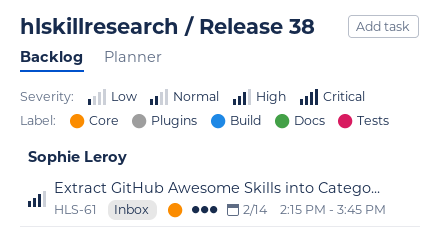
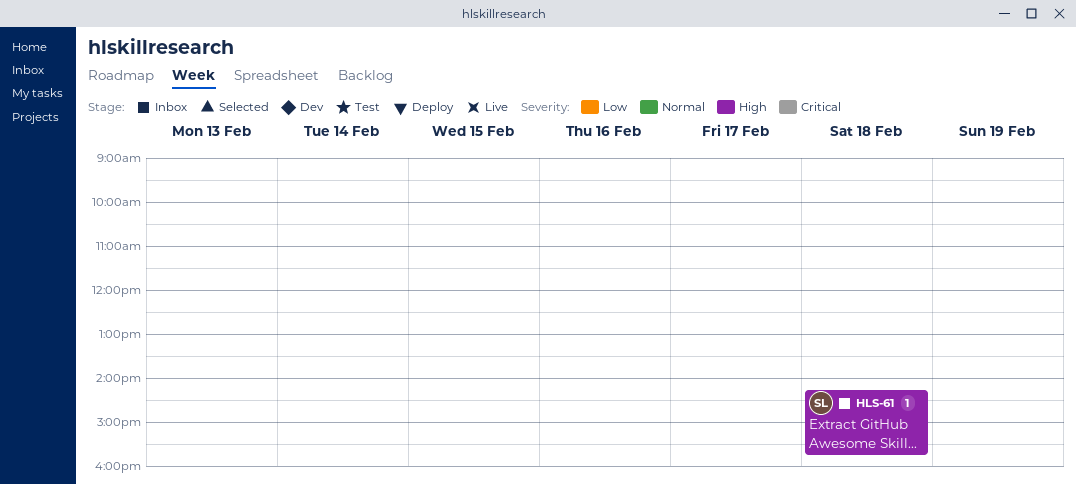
HLS-61, estimate: 3 -> 1
HLS-61, day: Feb 14 -> Feb 18

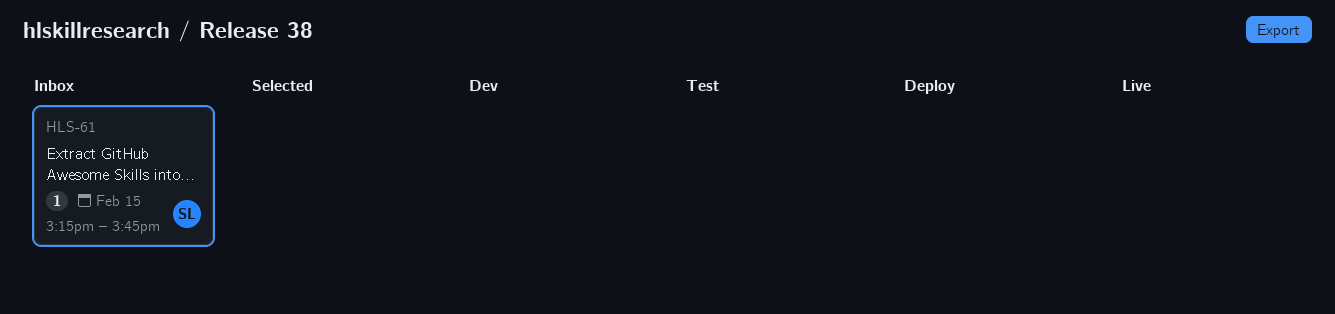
HLS-61, day: Feb 18 -> Feb 15
HLS-61, begins: 14:15 -> 15:15

